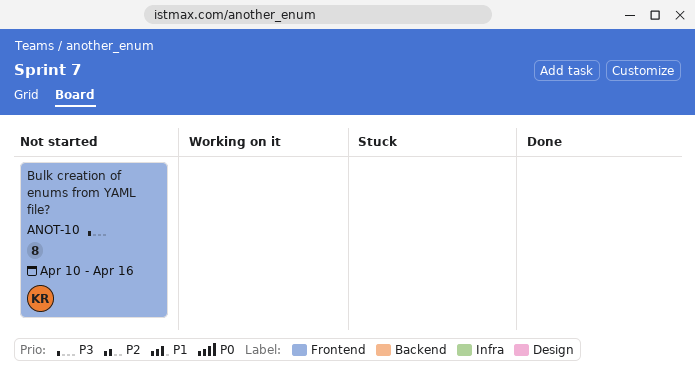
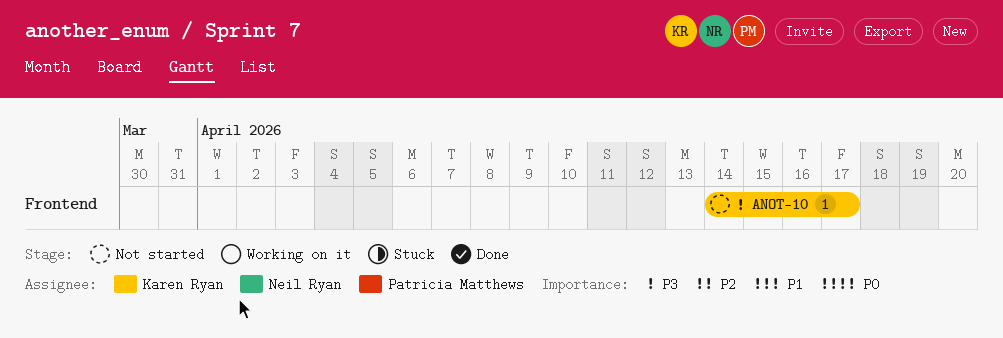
ANOT-10, estimate: 8 -> 1
ANOT-10, start: Apr 10 -> Apr 14
ANOT-10, due: Apr 16 -> Apr 17

